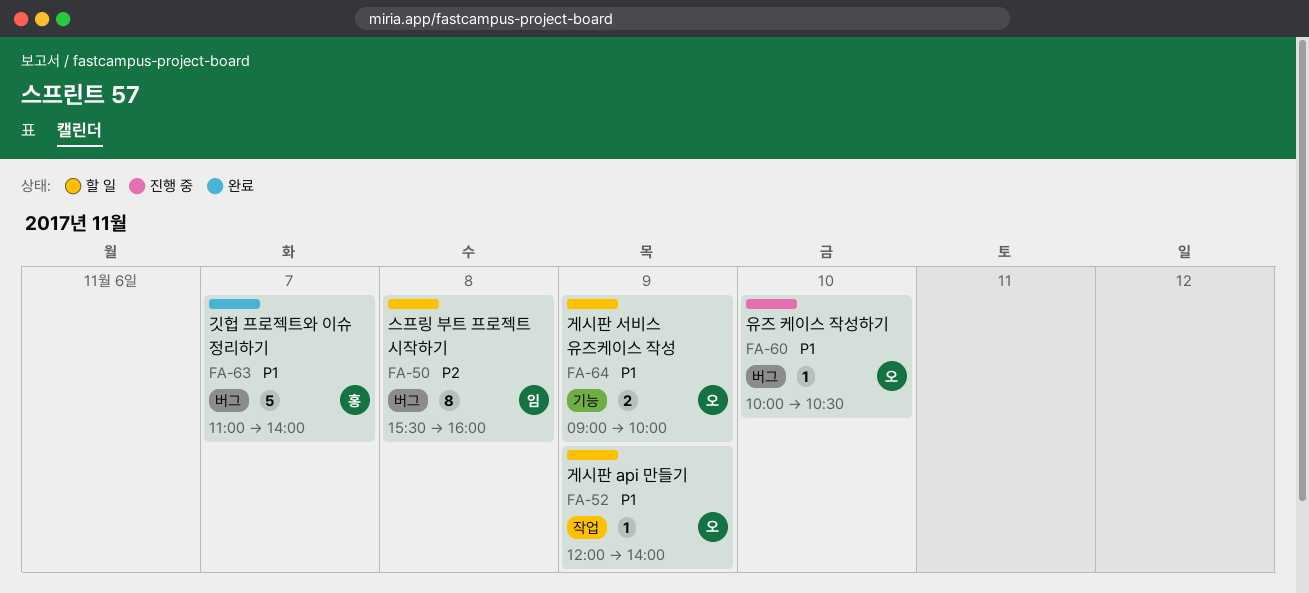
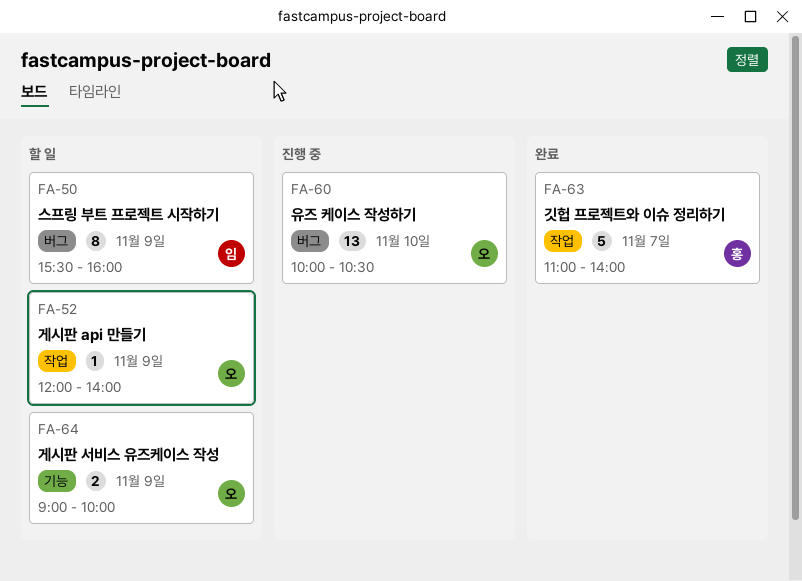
FA-50, day: Nov 8 -> Nov 9
FA-60, estimate: 1 -> 13
FA-63, label: 버그 -> 작업

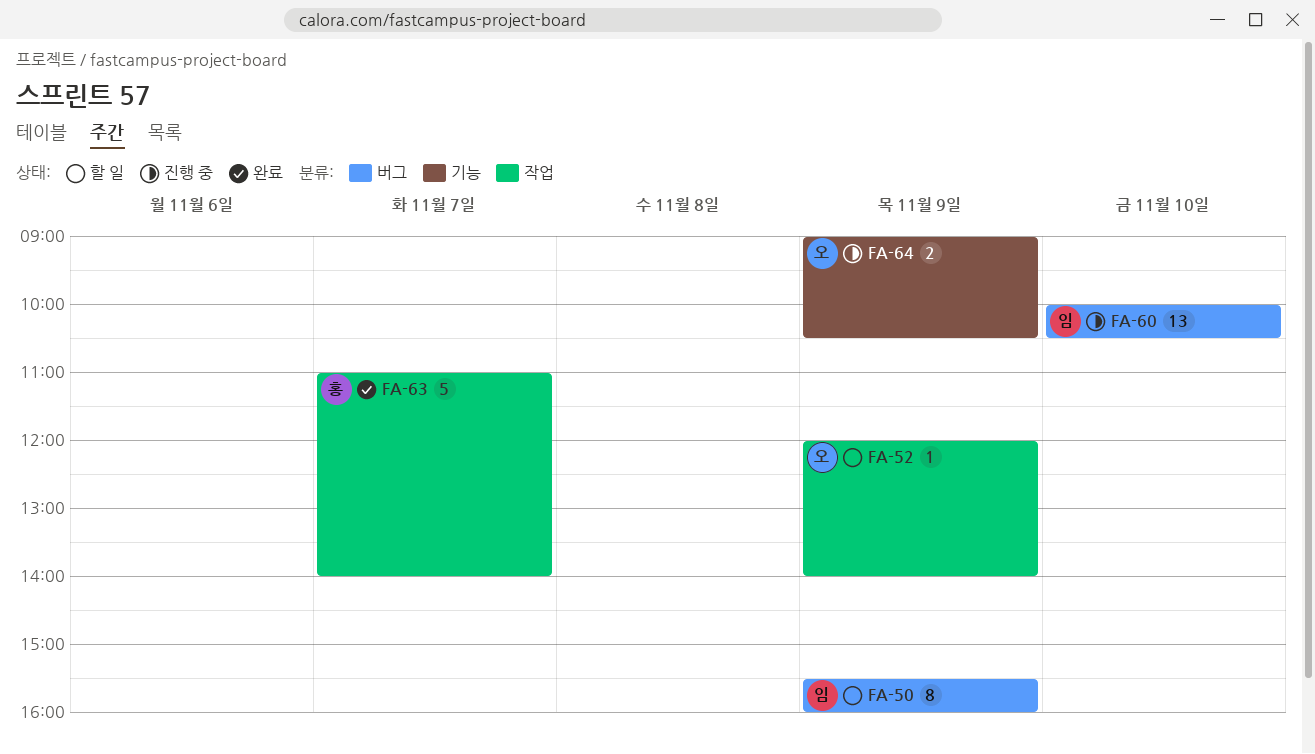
FA-60, owner: 오 -> 임
FA-64, status: 할 일 -> 진행 중
FA-64, ends: 10:00 -> 10:30

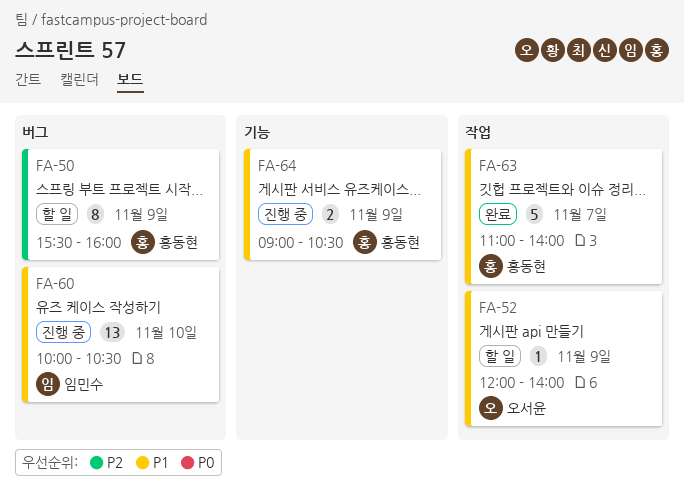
FA-50, owner: 임민수 -> 홍동현
FA-64, owner: 오서윤 -> 홍동현

